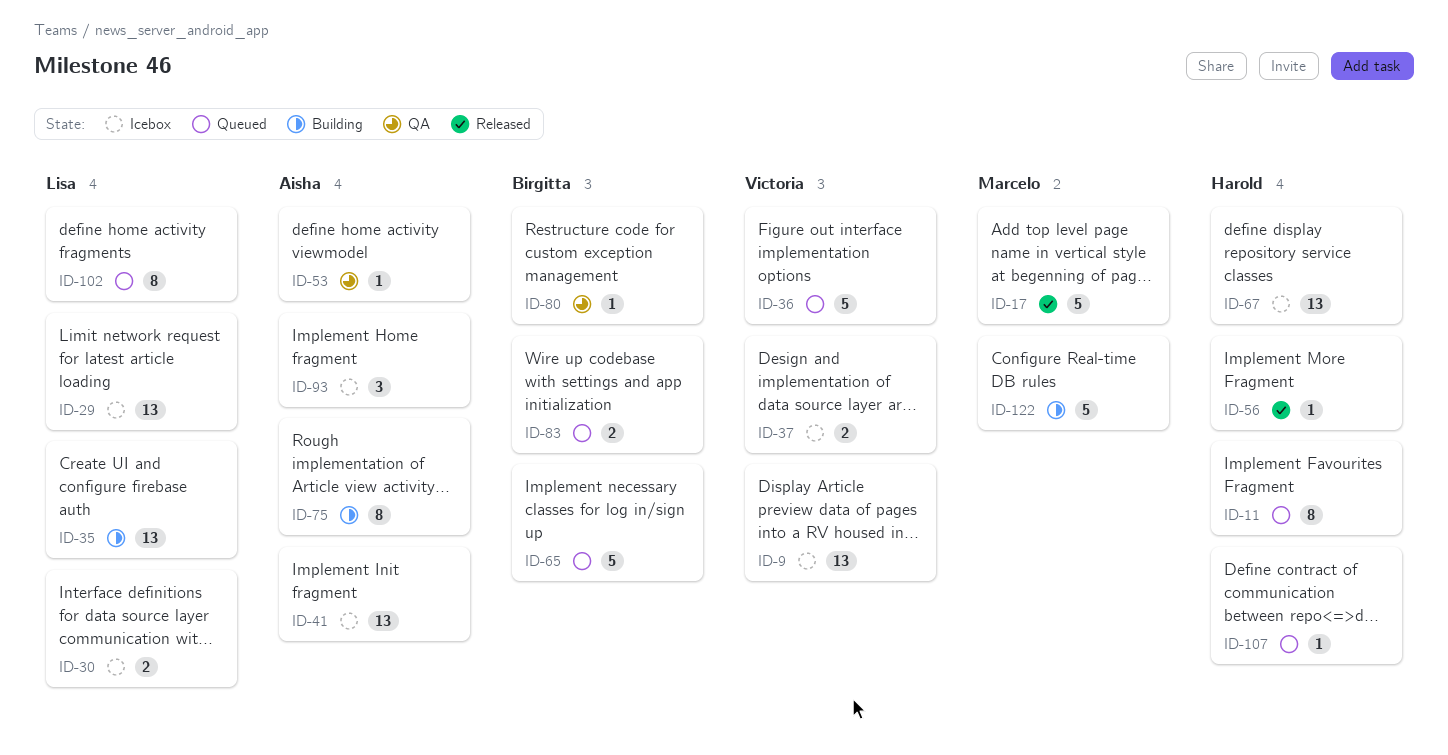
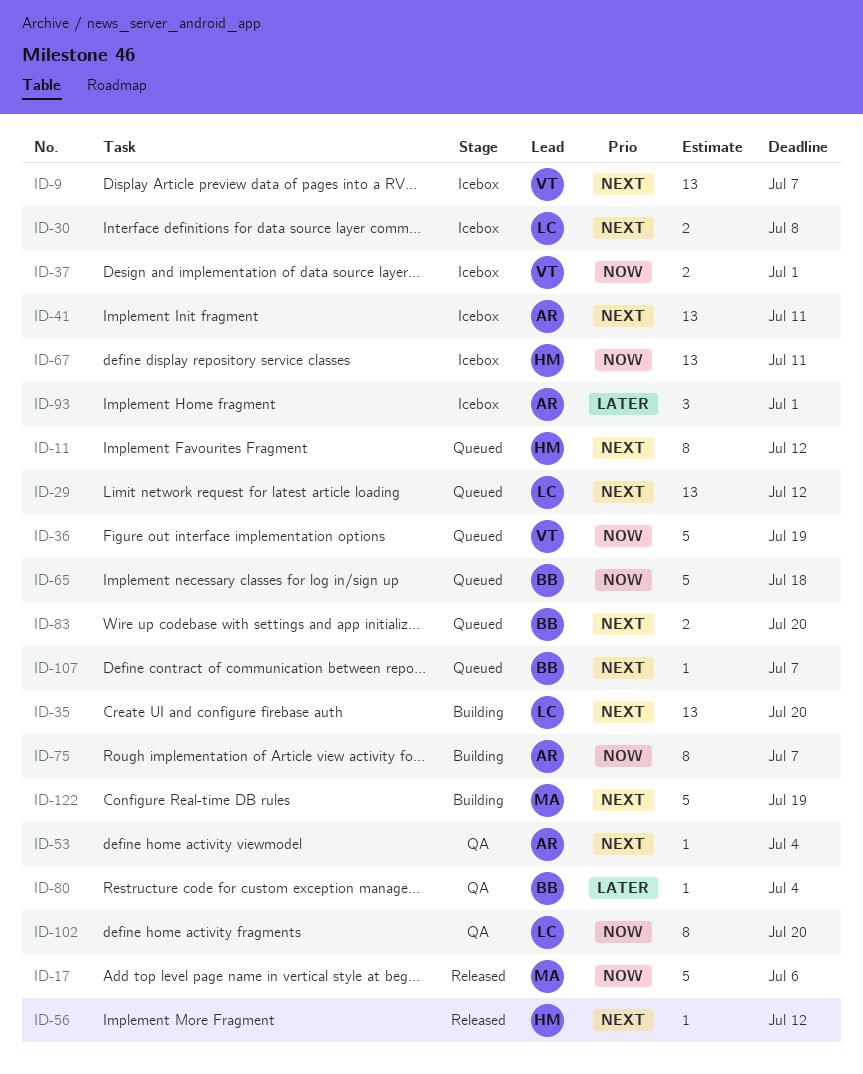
ID-29, status: Icebox -> Queued
ID-102, status: Queued -> QA
ID-107, owner: Harold -> Birgitta

